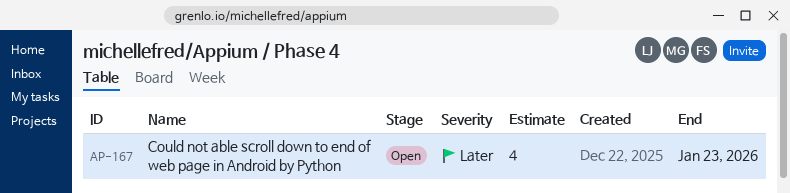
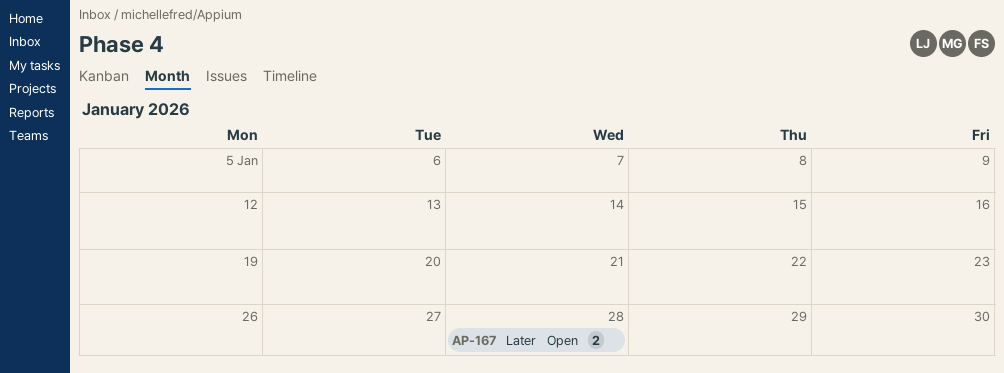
AP-167, estimate: 4 -> 2
AP-167, due: Jan 23 -> Jan 28

